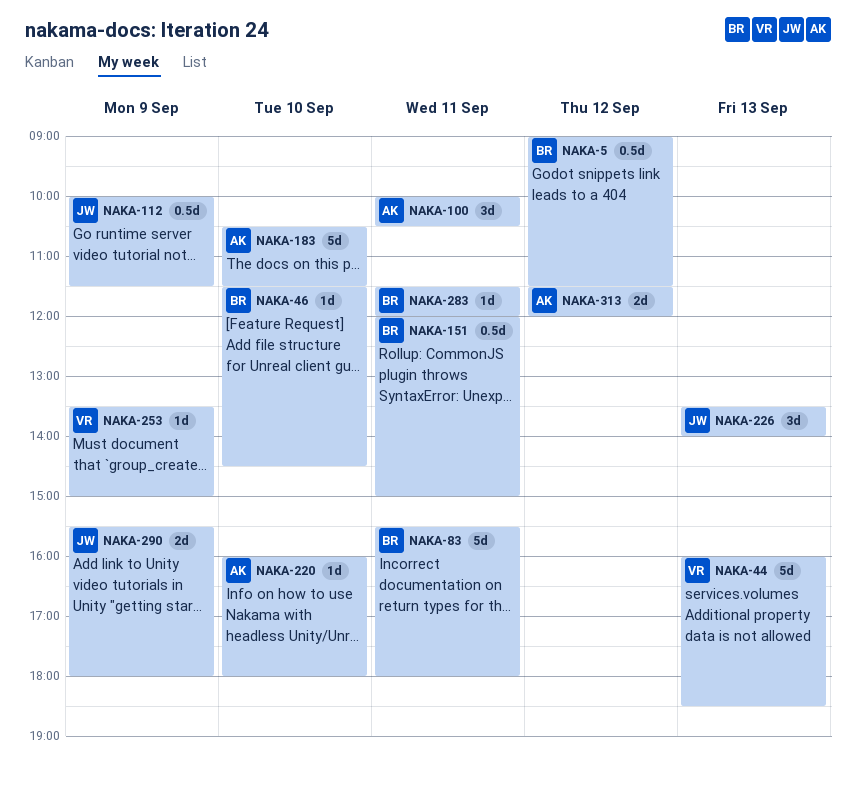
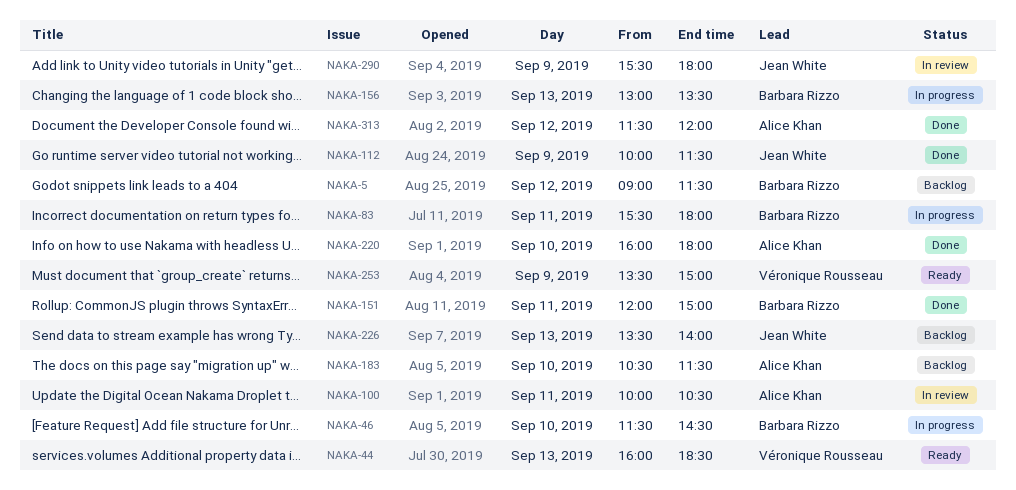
NAKA-156: none -> present
NAKA-283: present -> none

